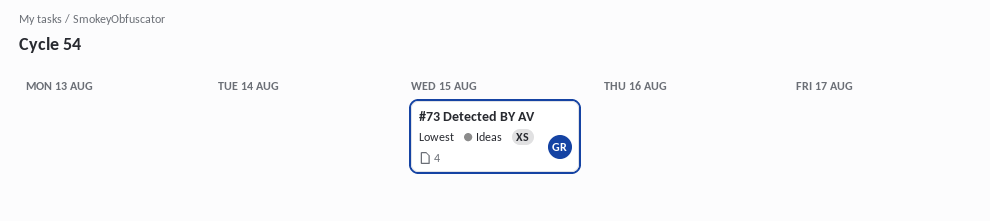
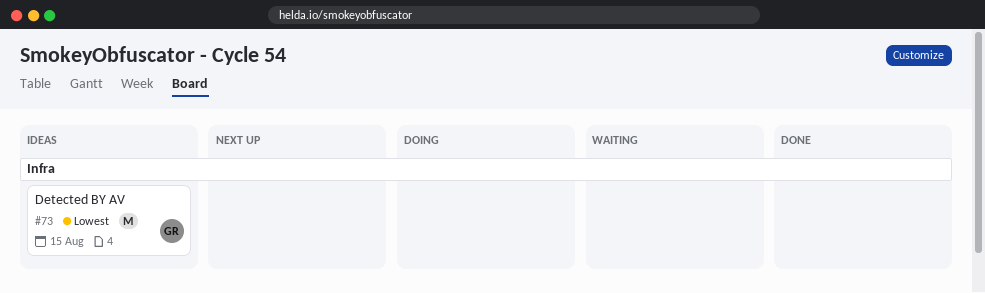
#73, estimate: XS -> M

